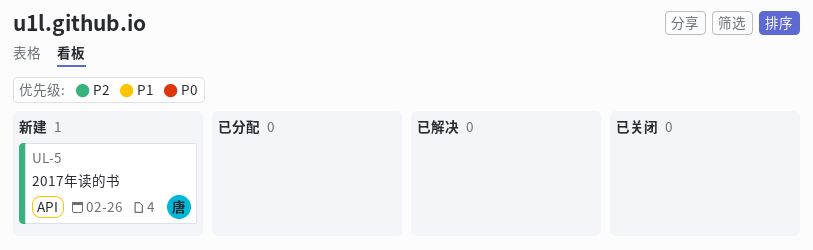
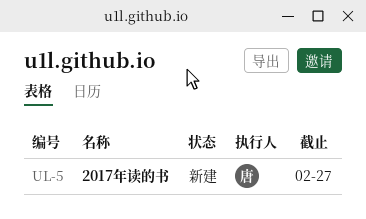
UL-5, due: Feb 26 -> Feb 27

